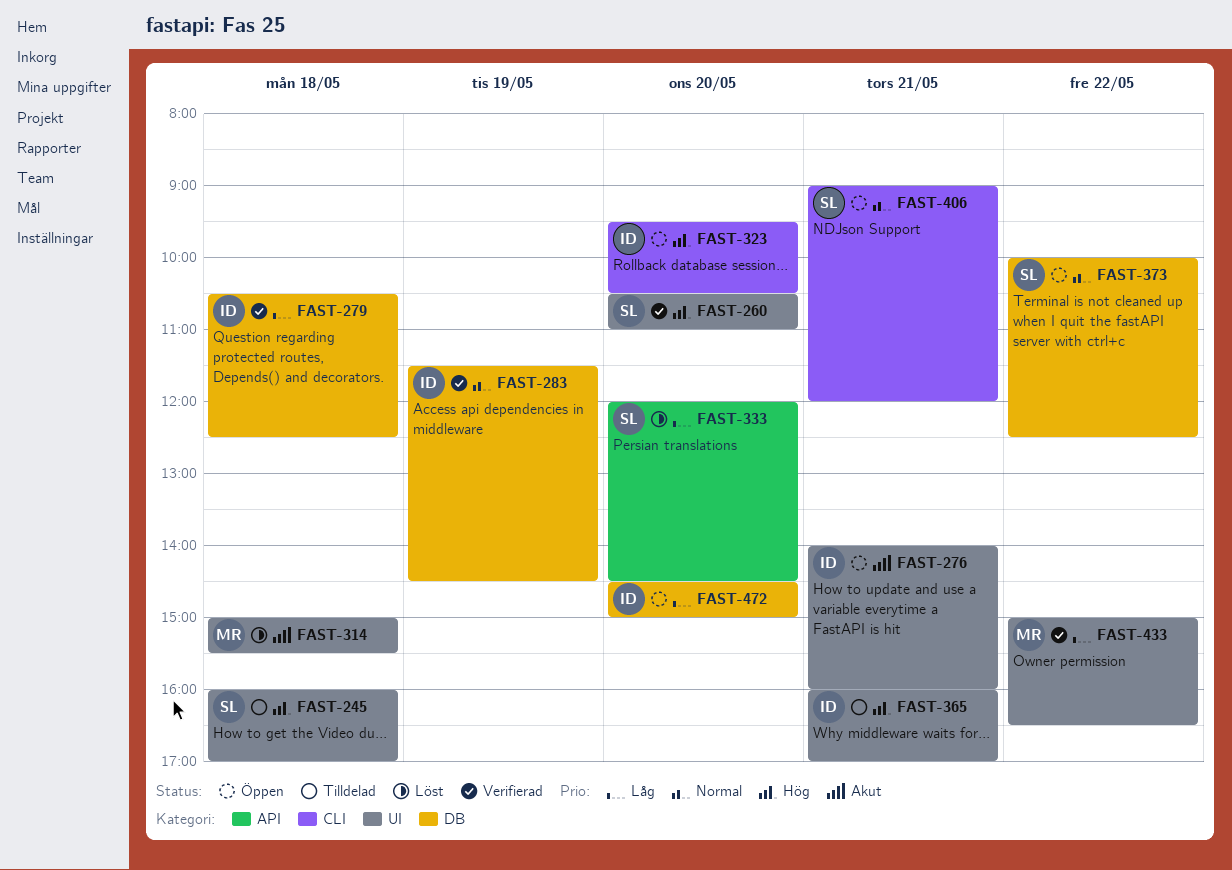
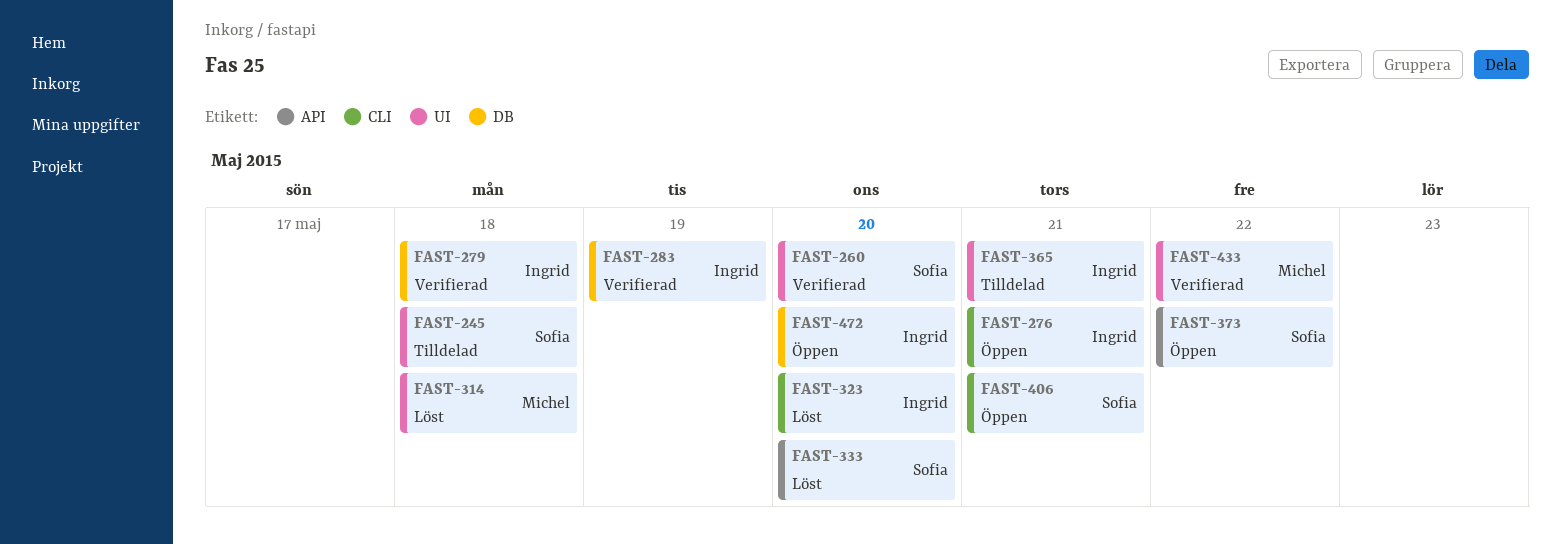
FAST-276, label: UI -> CLI
FAST-323, status: Öppen -> Löst
FAST-373, label: DB -> API

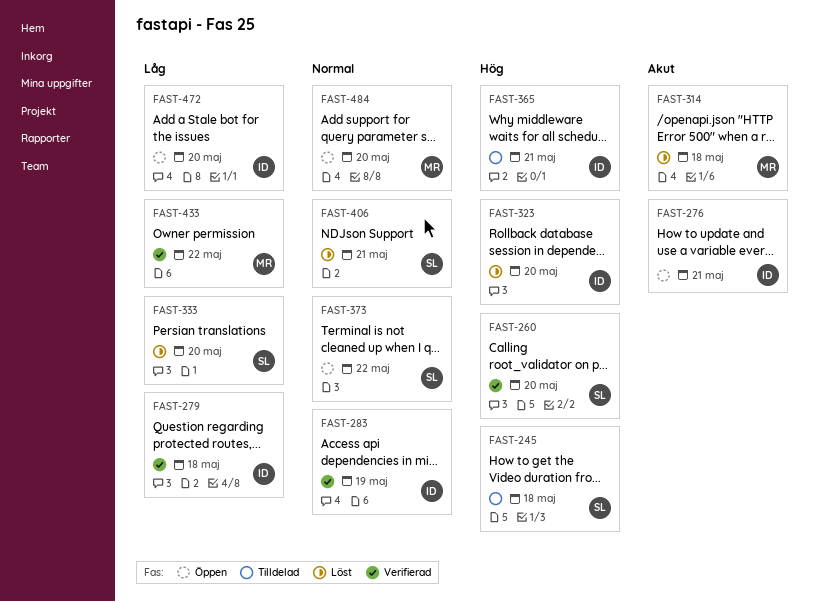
FAST-406, status: Öppen -> Löst
FAST-484: none -> present

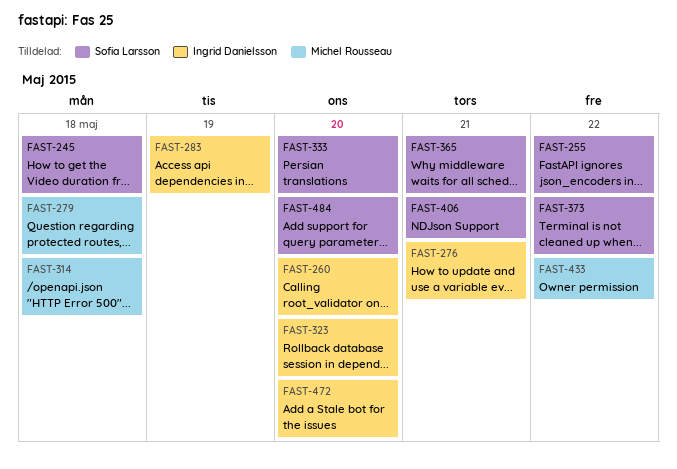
FAST-255: none -> present
FAST-260, owner: Sofia Larsson -> Ingrid Danielsson
FAST-279, owner: Ingrid Danielsson -> Michel Rousseau
FAST-365, owner: Ingrid Danielsson -> Sofia Larsson
FAST-484, owner: Michel Rousseau -> Sofia Larsson

